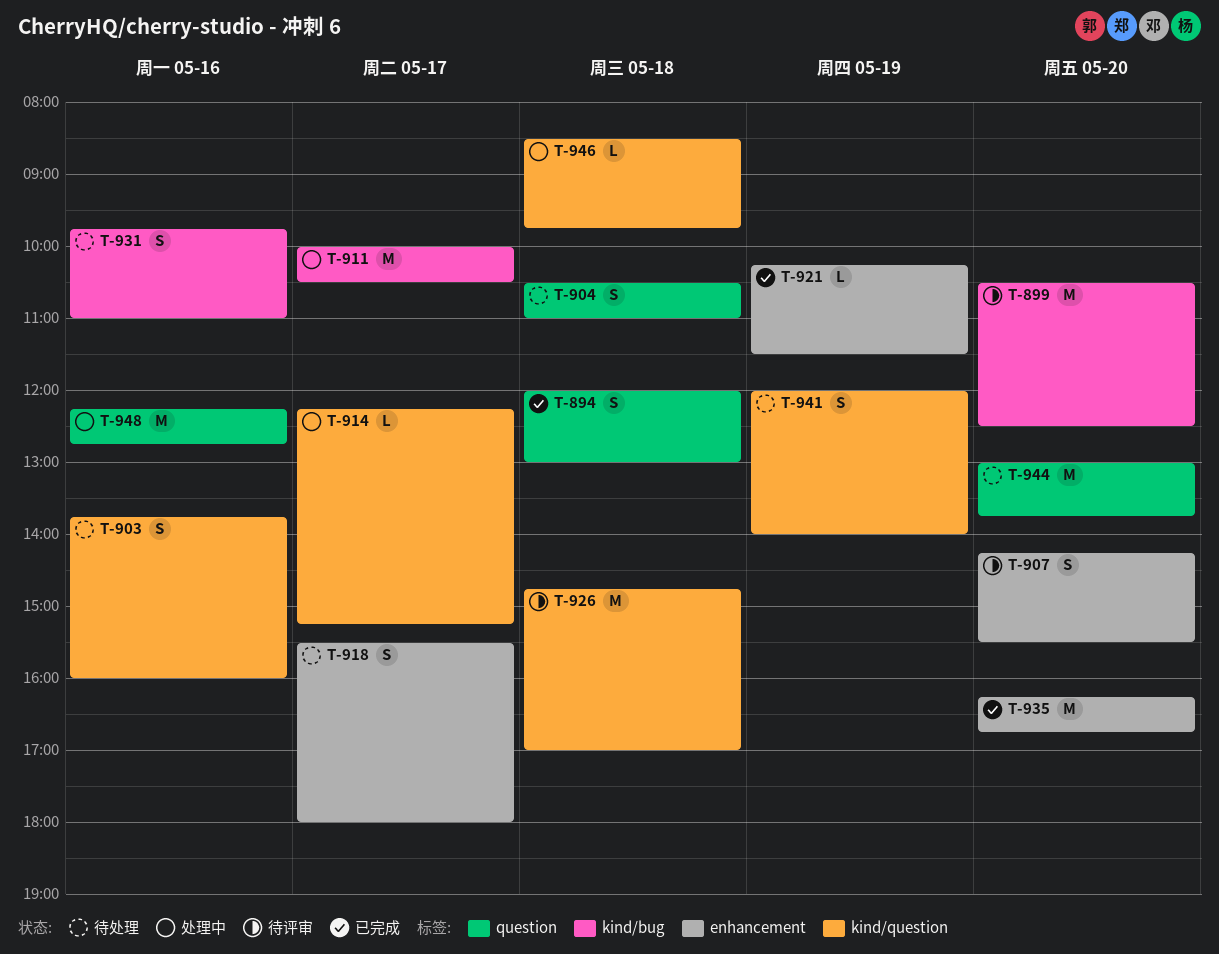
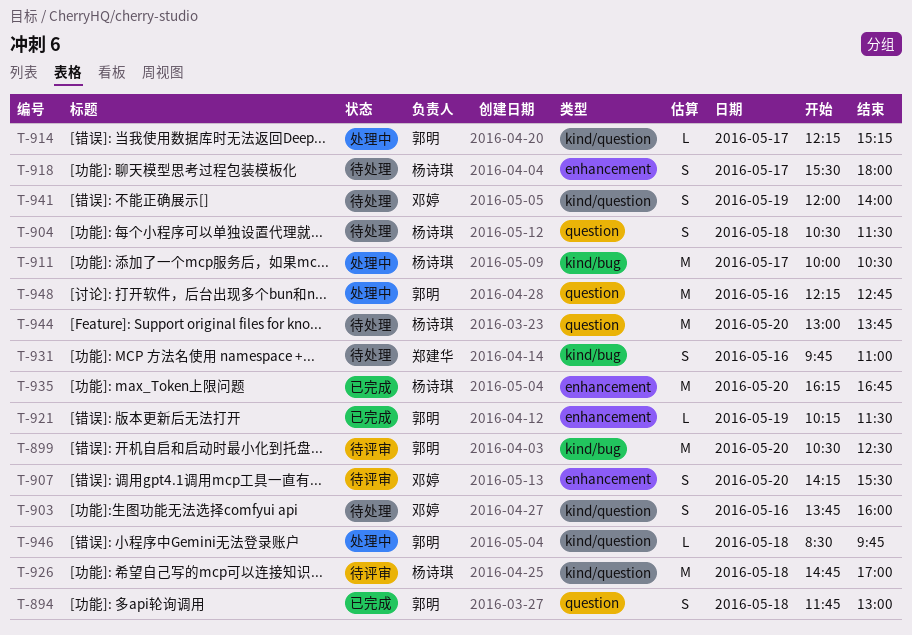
T-894, begins: 12:00 -> 11:45
T-904, ends: 11:00 -> 11:30

